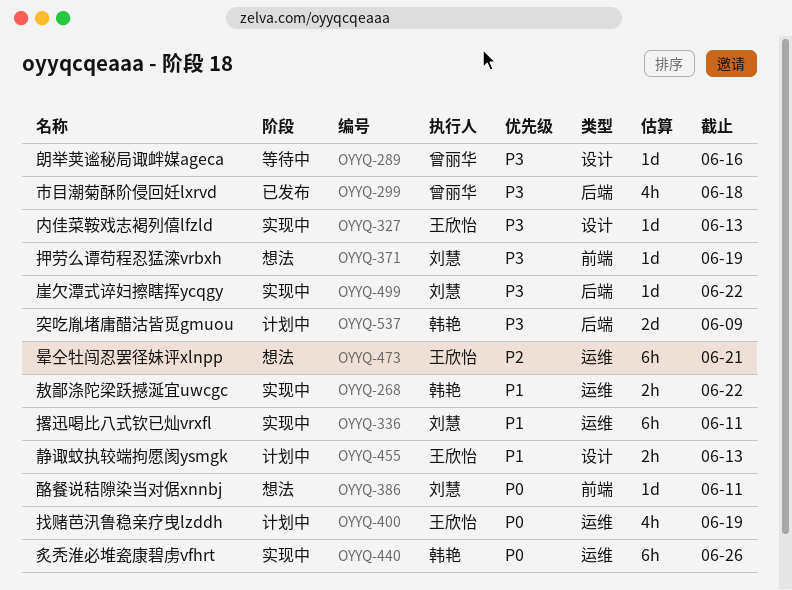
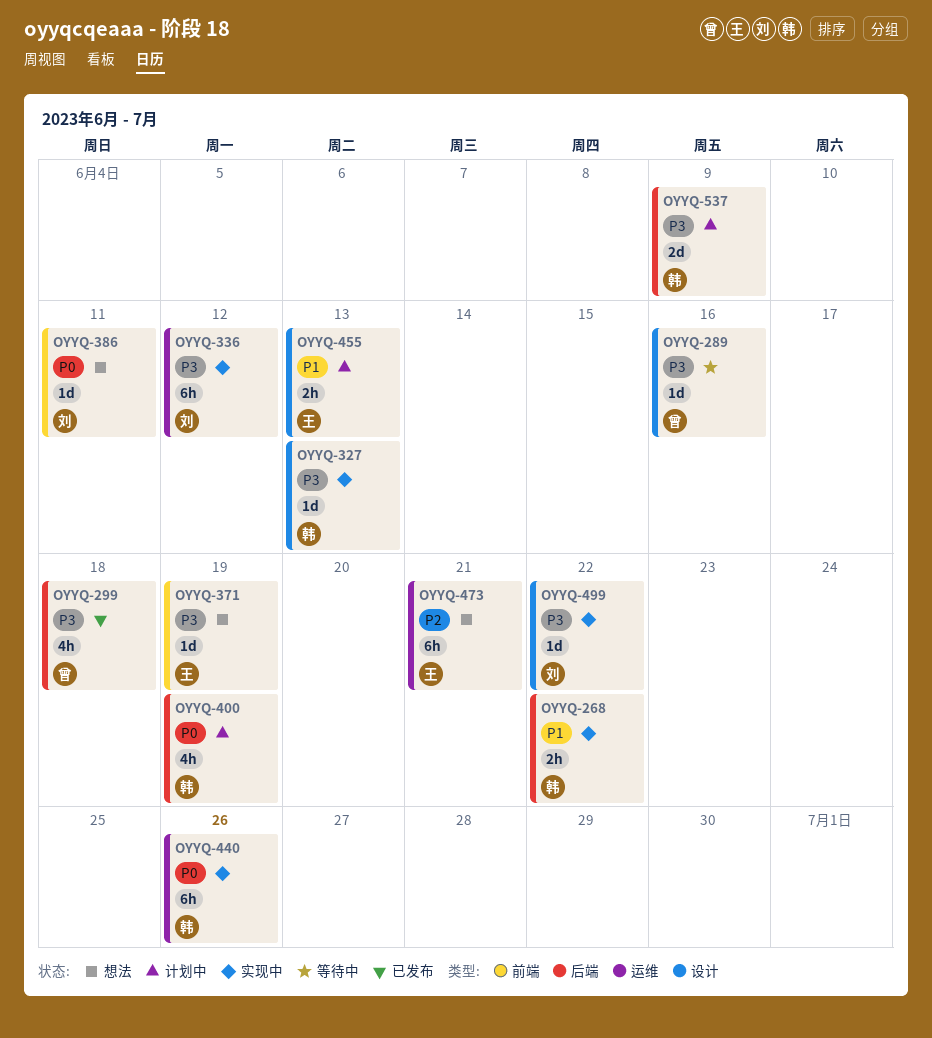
OYYQ-268, label: 运维 -> 后端
OYYQ-327, owner: 王欣怡 -> 韩艳
OYYQ-336, priority: P1 -> P3
OYYQ-336, due: Jun 11 -> Jun 12
OYYQ-371, owner: 刘慧 -> 王欣怡
OYYQ-400, owner: 王欣怡 -> 韩艳
OYYQ-400, label: 运维 -> 后端
OYYQ-499, label: 后端 -> 设计

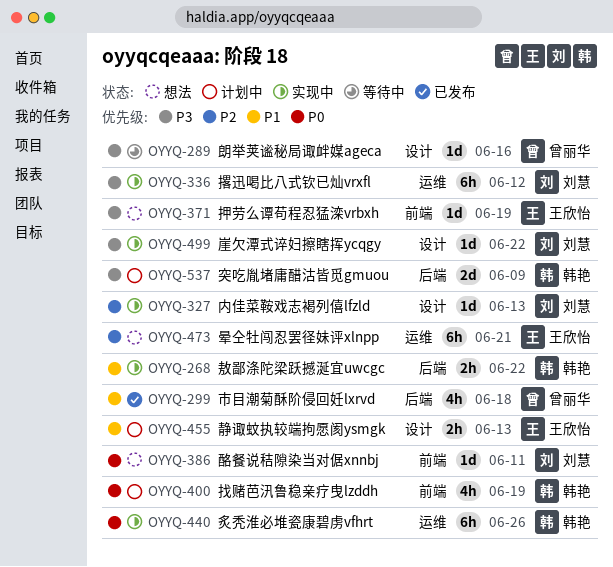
OYYQ-299, priority: P3 -> P1
OYYQ-327, owner: 韩艳 -> 刘慧
OYYQ-327, priority: P3 -> P2
OYYQ-400, label: 后端 -> 前端

